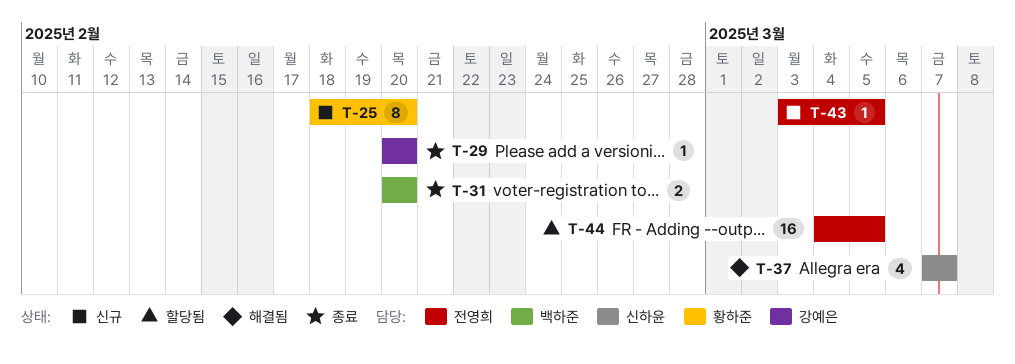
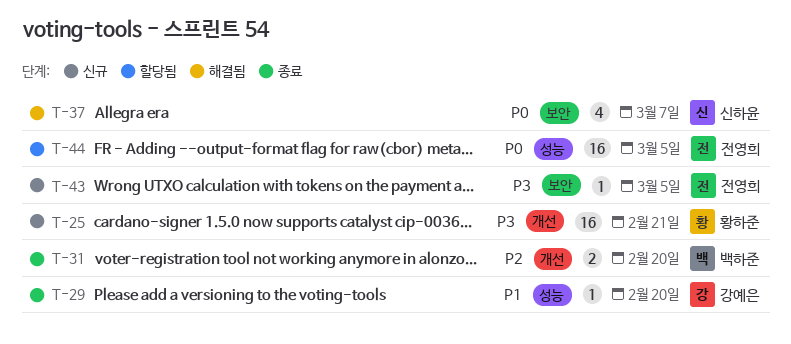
T-25, estimate: 8 -> 16
T-25, due: Feb 20 -> Feb 21

